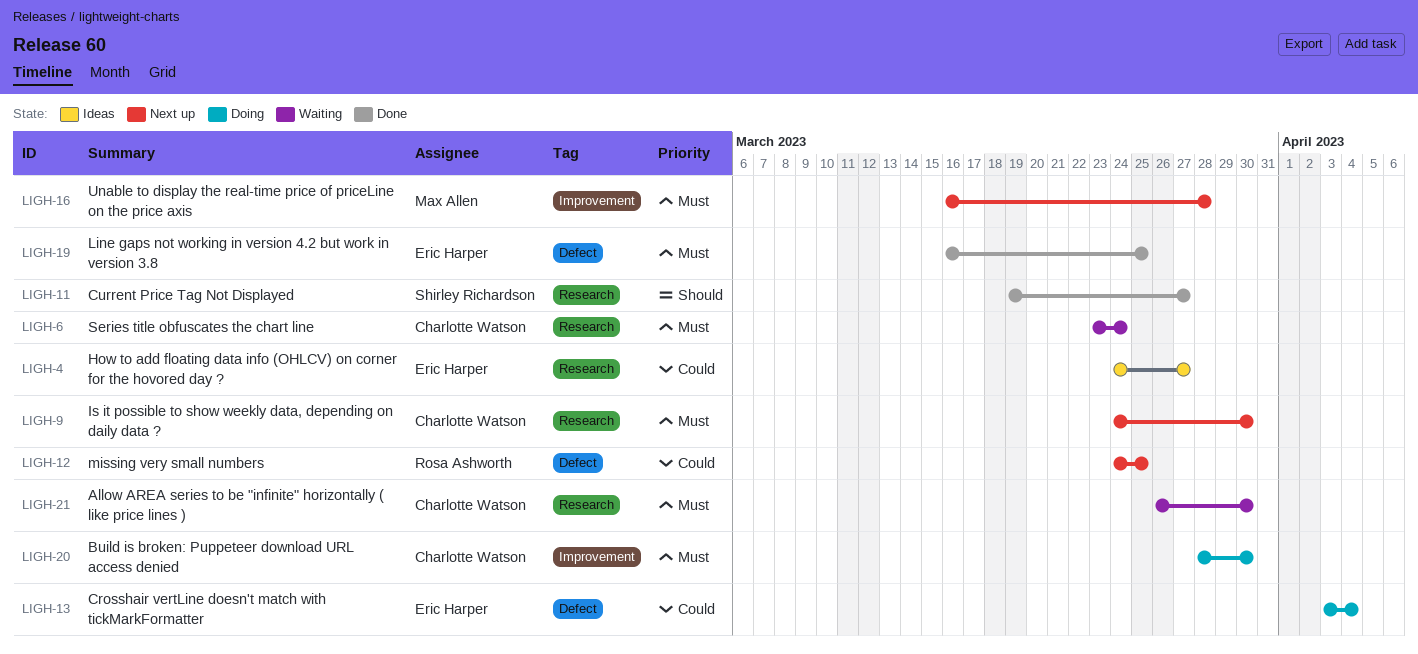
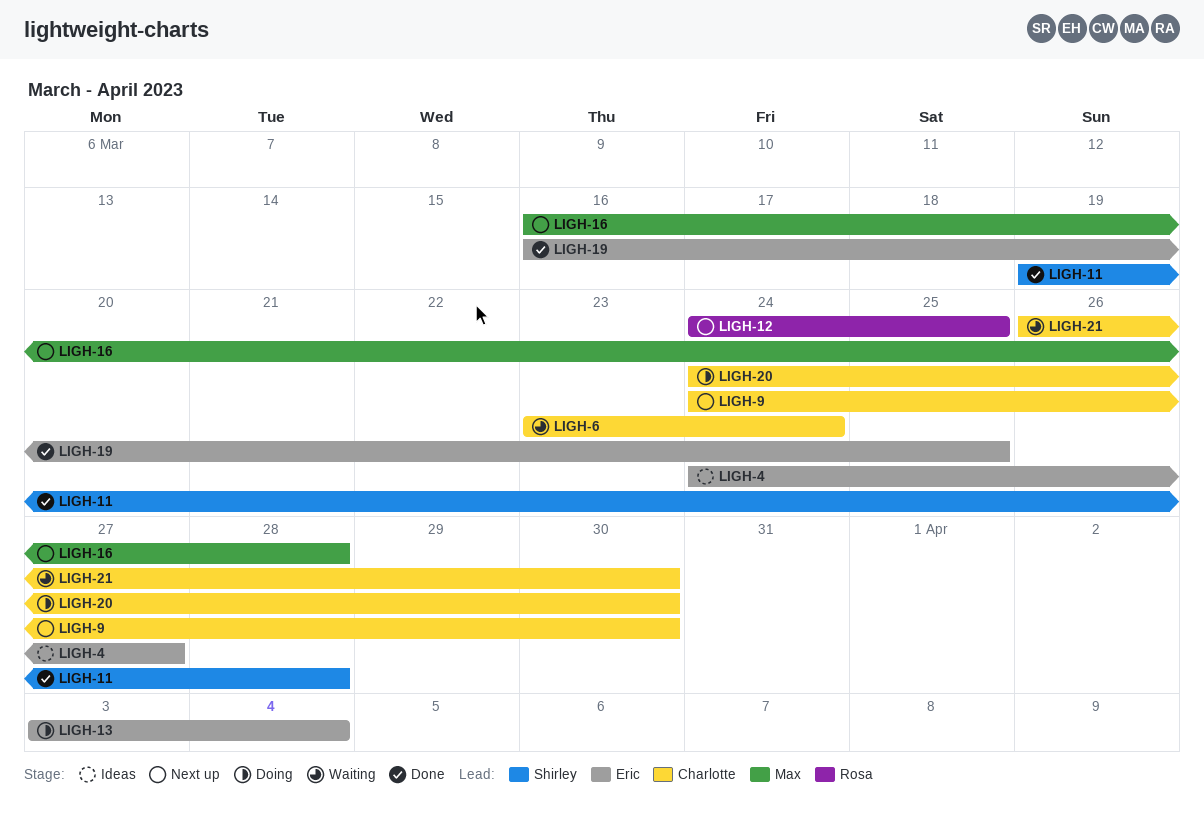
LIGH-11, due: Mar 27 -> Mar 28
LIGH-20, start: Mar 28 -> Mar 24

